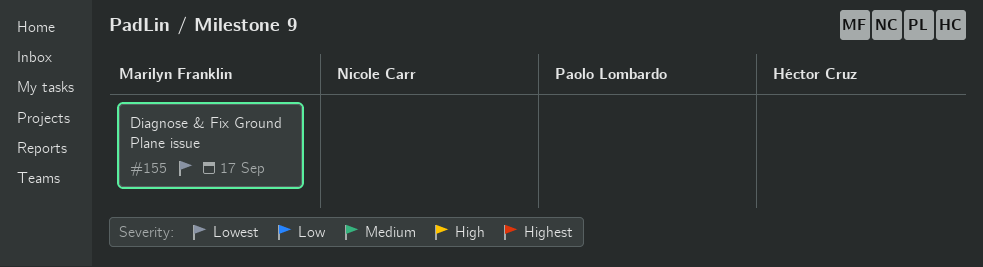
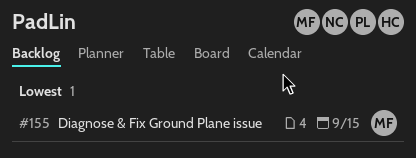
#155, due: Sep 17 -> Sep 15

